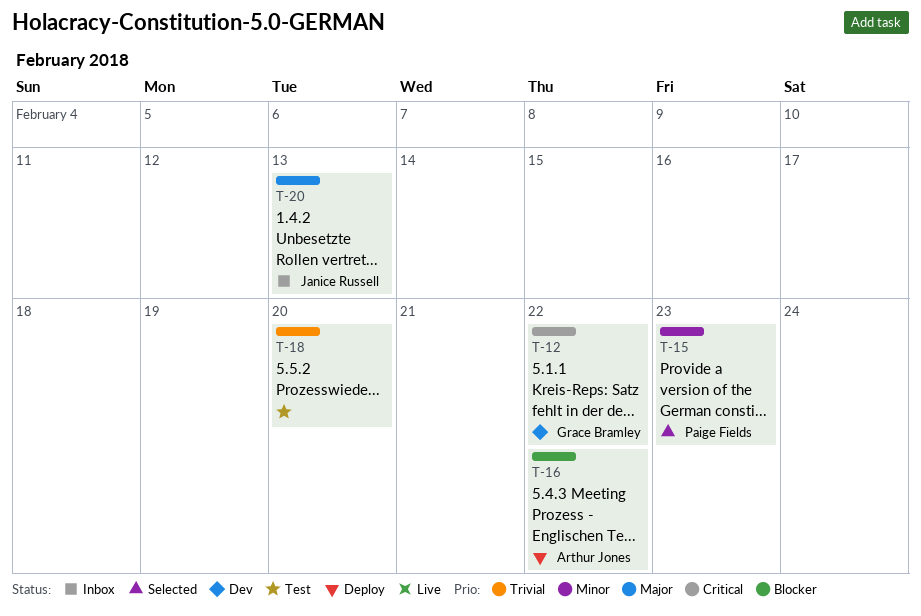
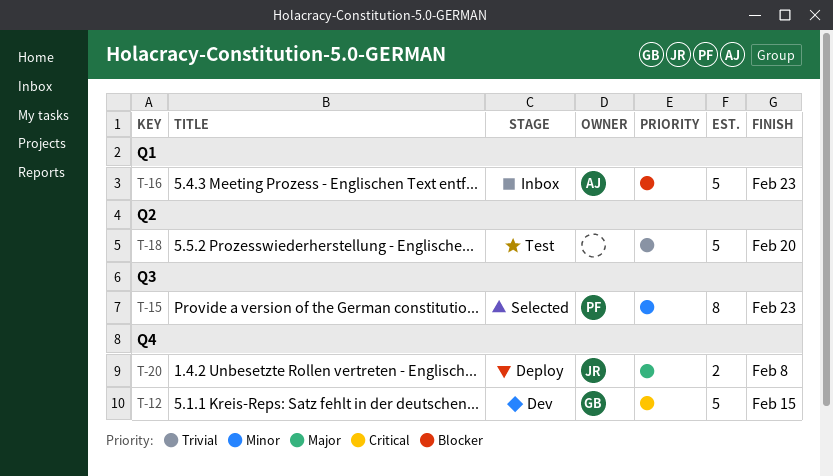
T-12, due: Feb 22 -> Feb 15
T-16, status: Deploy -> Inbox
T-16, due: Feb 22 -> Feb 23
T-20, status: Inbox -> Deploy
T-20, due: Feb 13 -> Feb 8

